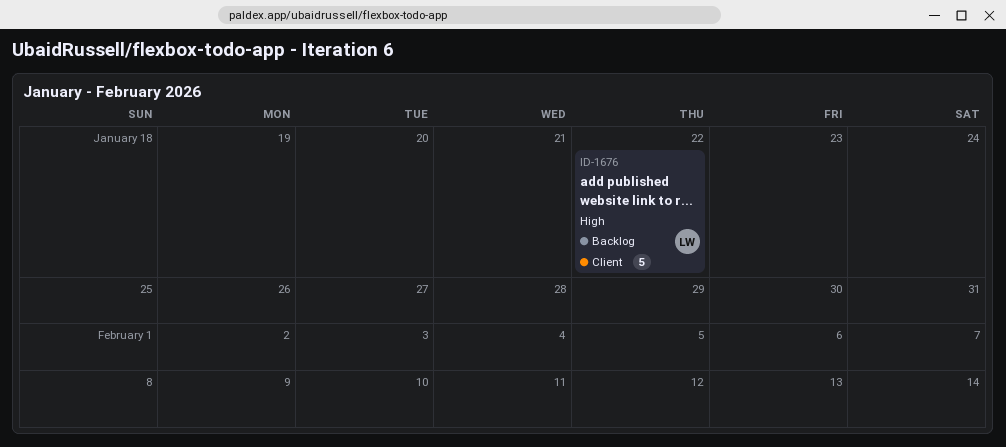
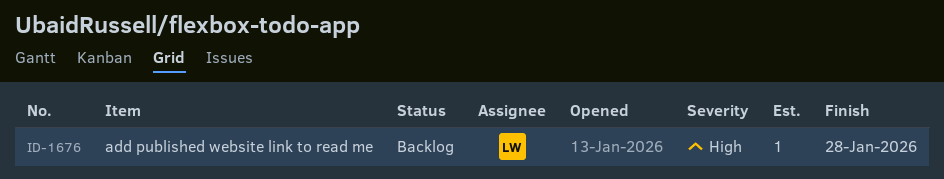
ID-1676, estimate: 5 -> 1
ID-1676, due: Jan 22 -> Jan 28

